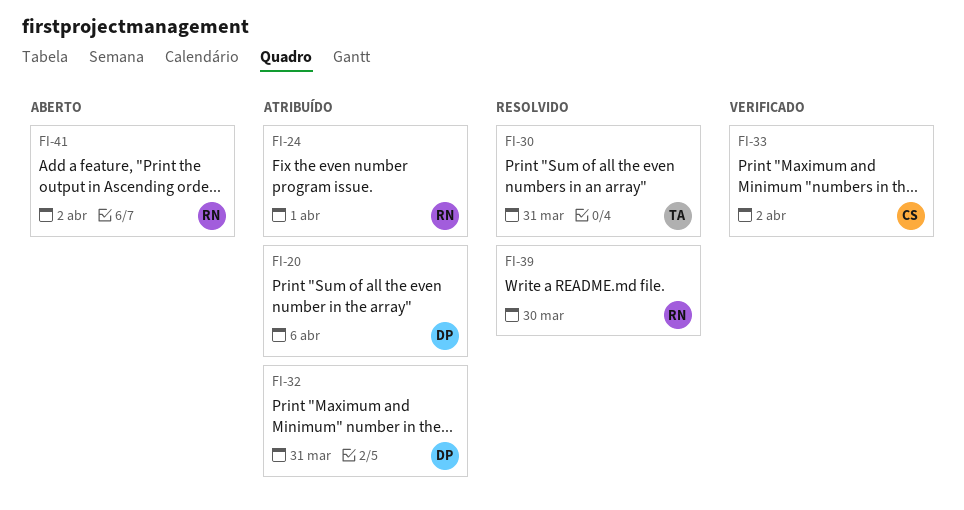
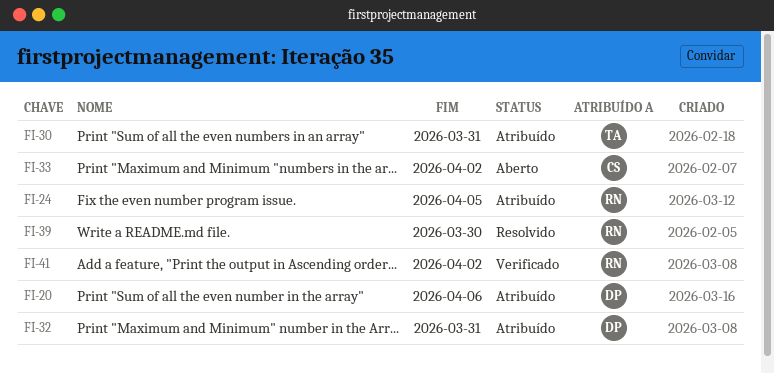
FI-24, due: Apr 1 -> Apr 5
FI-30, status: Resolvido -> Atribuído
FI-33, status: Verificado -> Aberto
FI-41, status: Aberto -> Verificado

